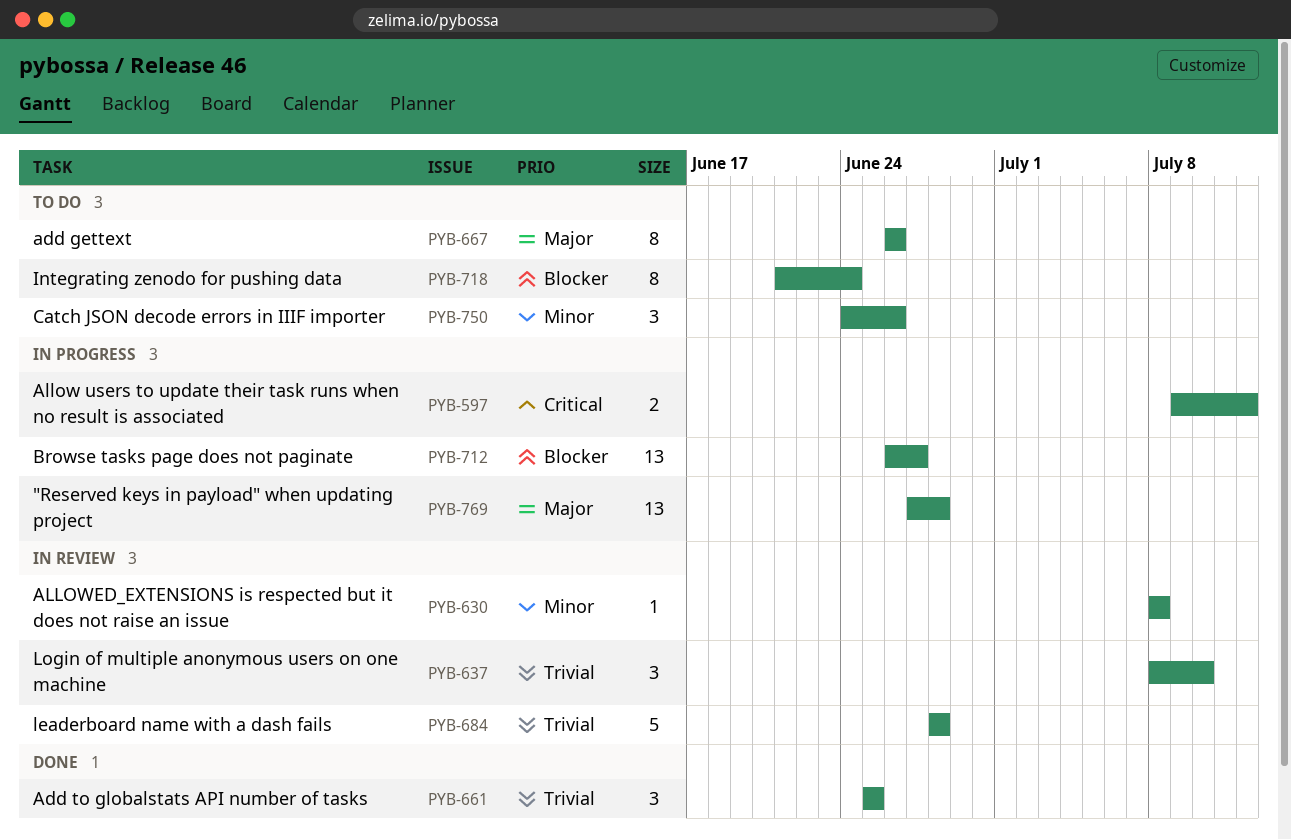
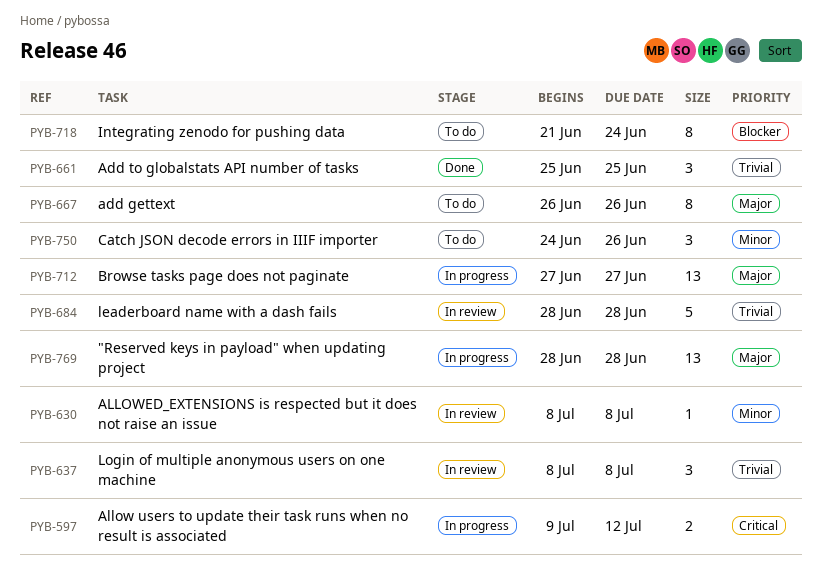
PYB-637, due: Jul 10 -> Jul 8
PYB-712, priority: Blocker -> Major
PYB-712, start: Jun 26 -> Jun 27
PYB-769, start: Jun 27 -> Jun 28

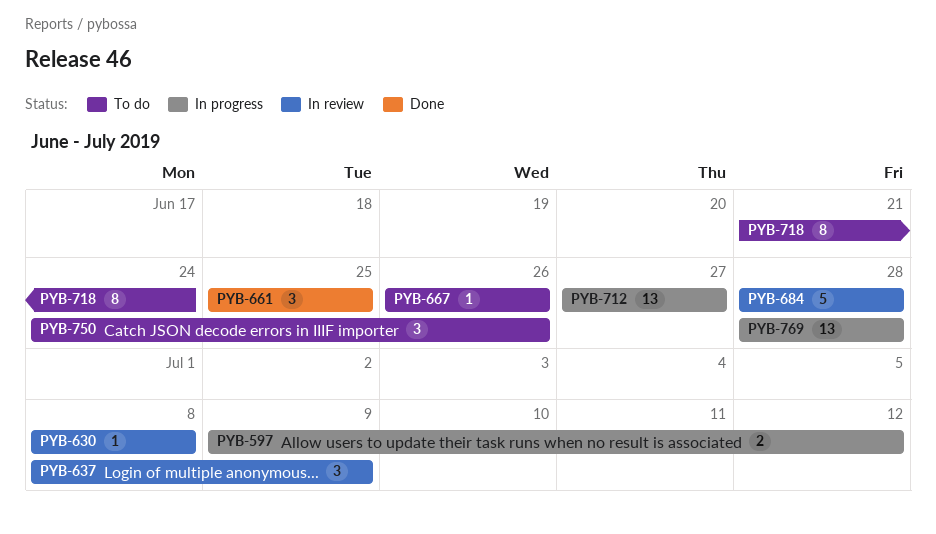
PYB-637, due: Jul 8 -> Jul 9
PYB-667, estimate: 8 -> 1

